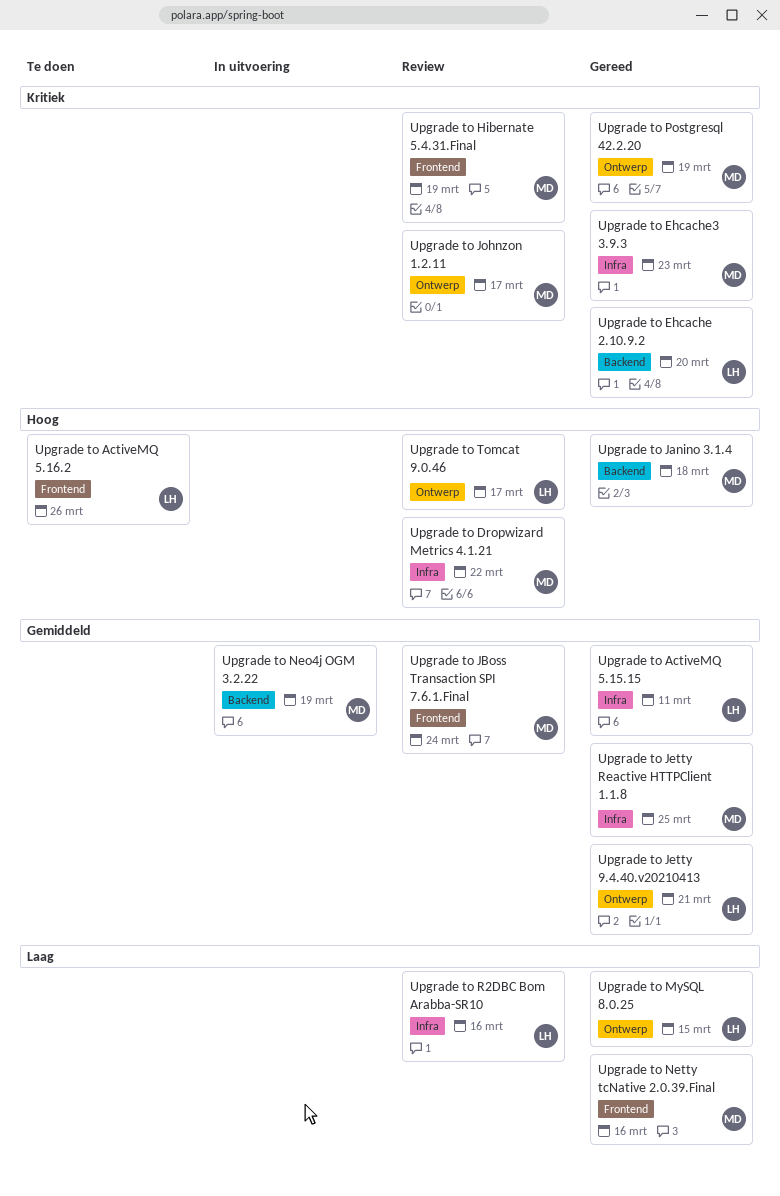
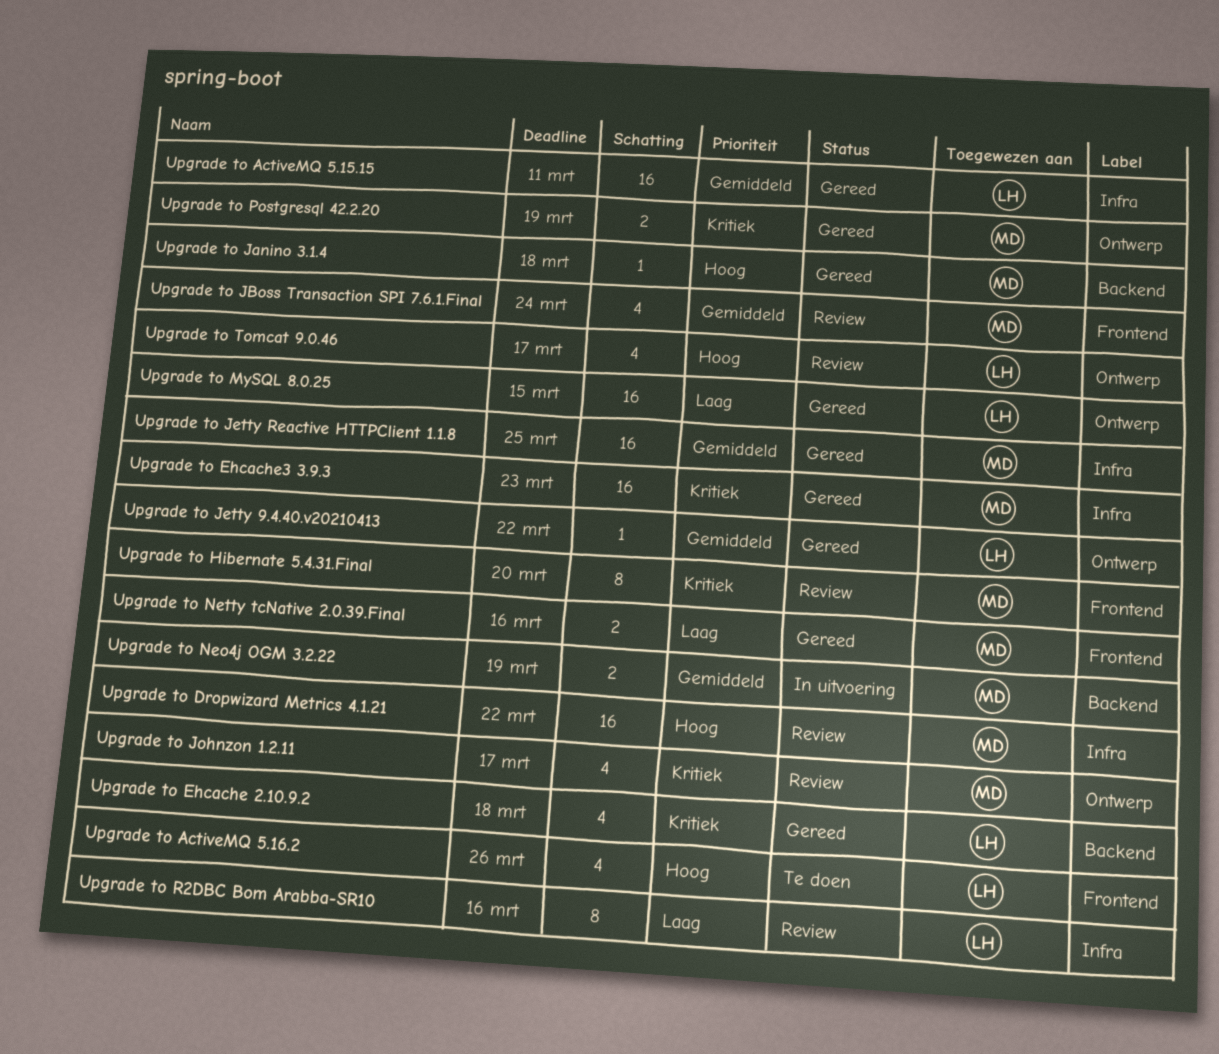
Upgrade to Ehcache 2.10.9.2, due: Mar 20 -> Mar 18
Upgrade to Hibernate 5.4.31.Final, due: Mar 19 -> Mar 20
Upgrade to Jetty 9.4.40.v20210413, due: Mar 21 -> Mar 22

